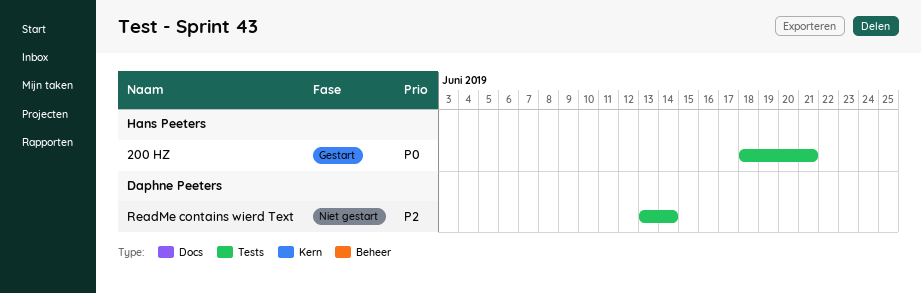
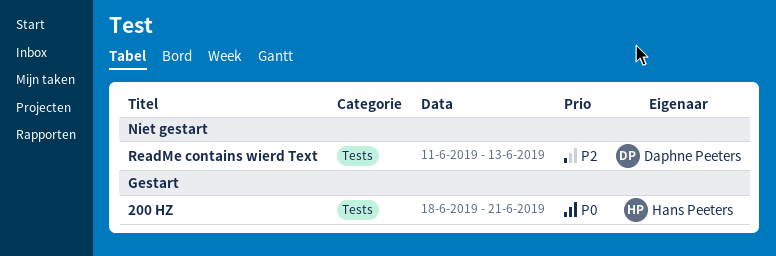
ReadMe contains wierd Text, start: Jun 13 -> Jun 11
ReadMe contains wierd Text, due: Jun 14 -> Jun 13

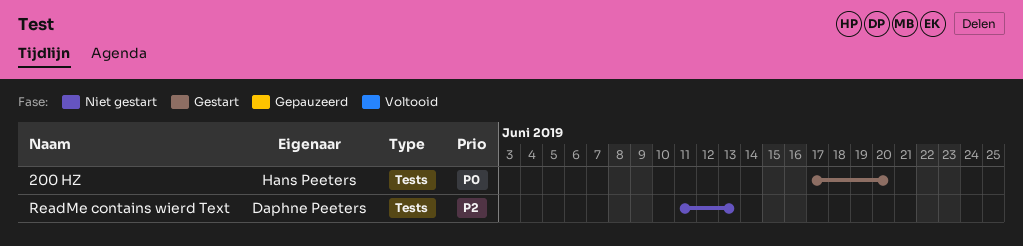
200 HZ, start: Jun 18 -> Jun 17
200 HZ, due: Jun 21 -> Jun 20

